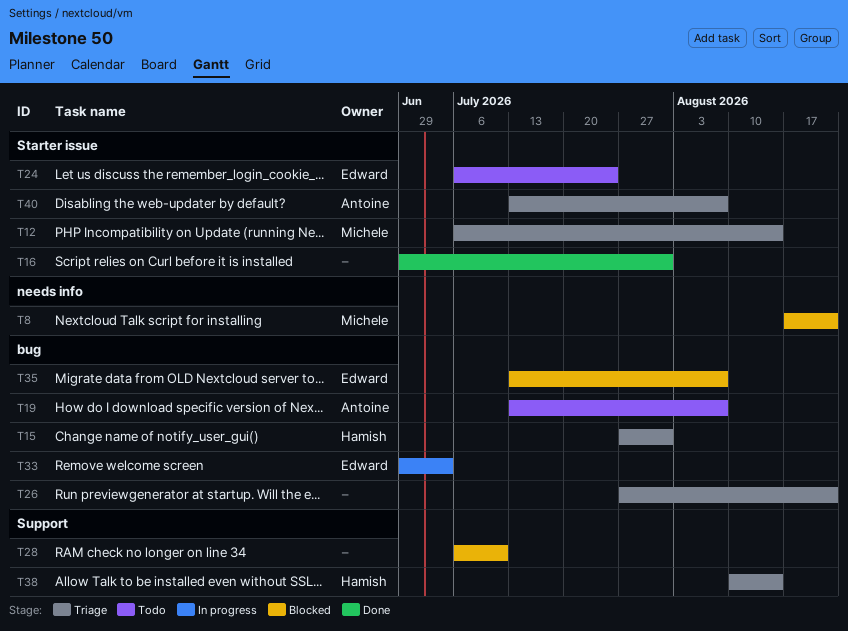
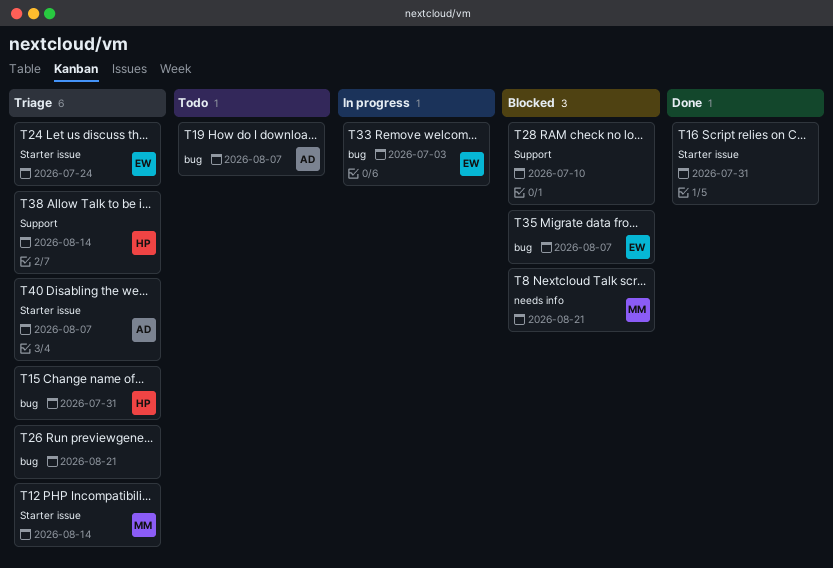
T24, status: Todo -> Triage

